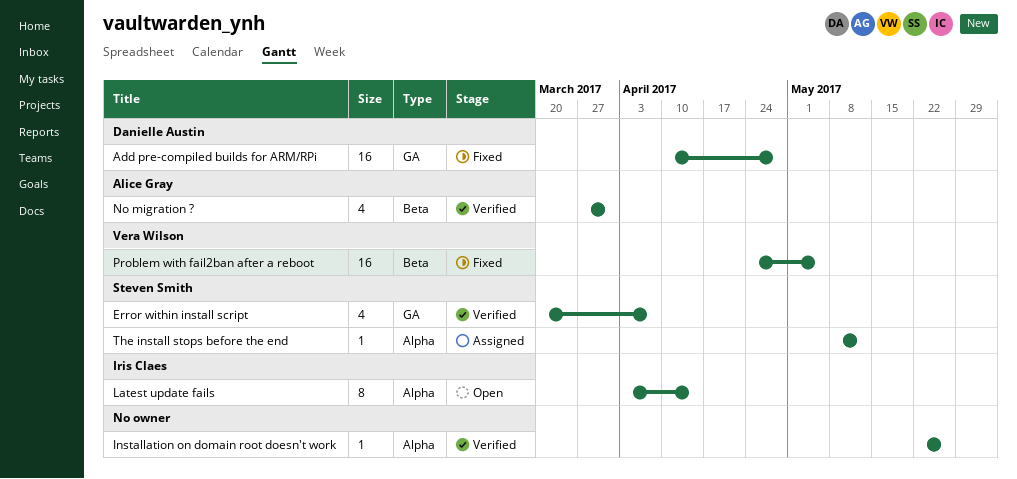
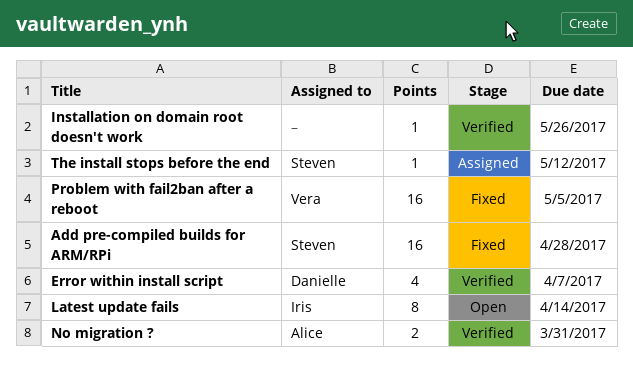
Add pre-compiled builds for ARM/RPi, owner: Danielle Austin -> Steven Smith
Error within install script, owner: Steven Smith -> Danielle Austin
No migration ?, estimate: 4 -> 2

